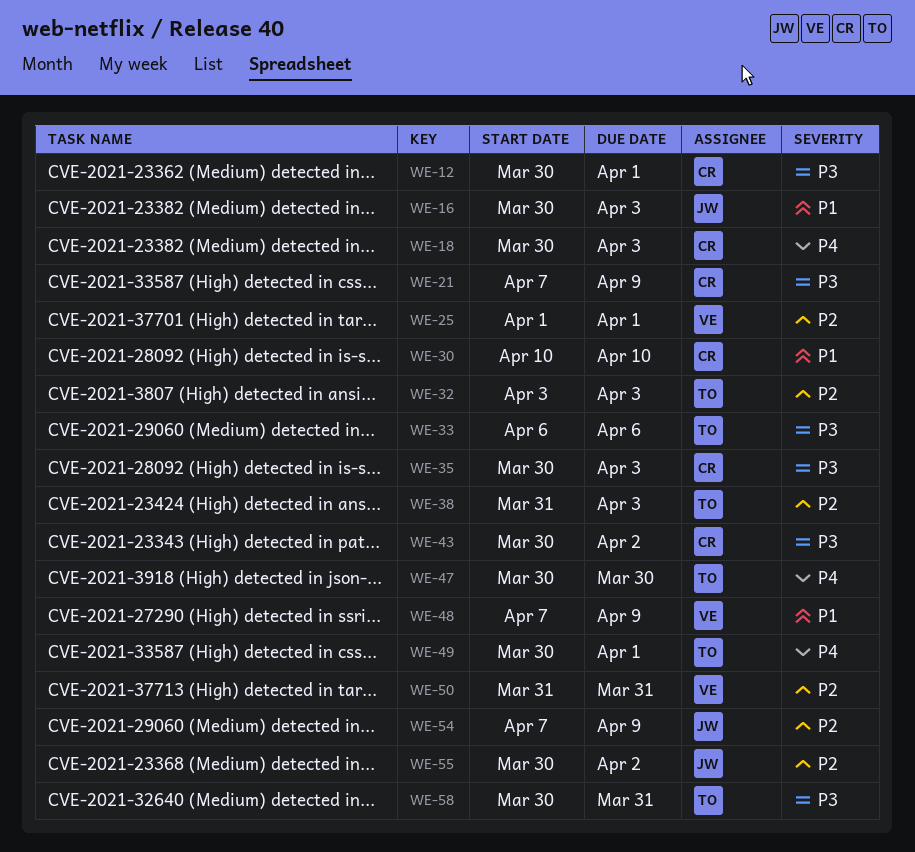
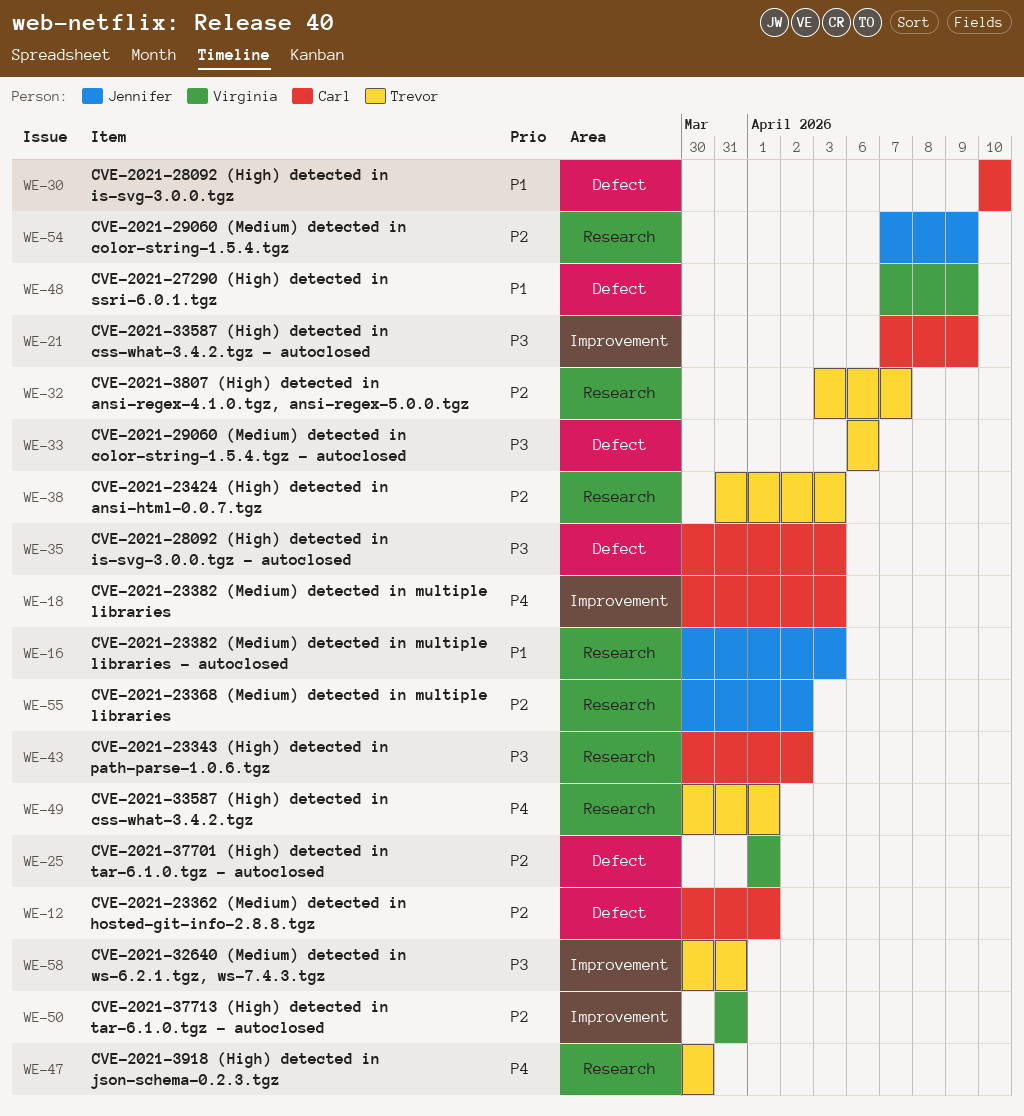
WE-12, priority: P3 -> P2
WE-32, due: Apr 3 -> Apr 7

